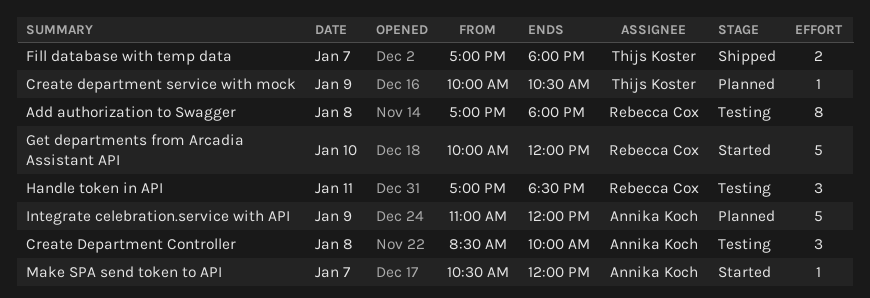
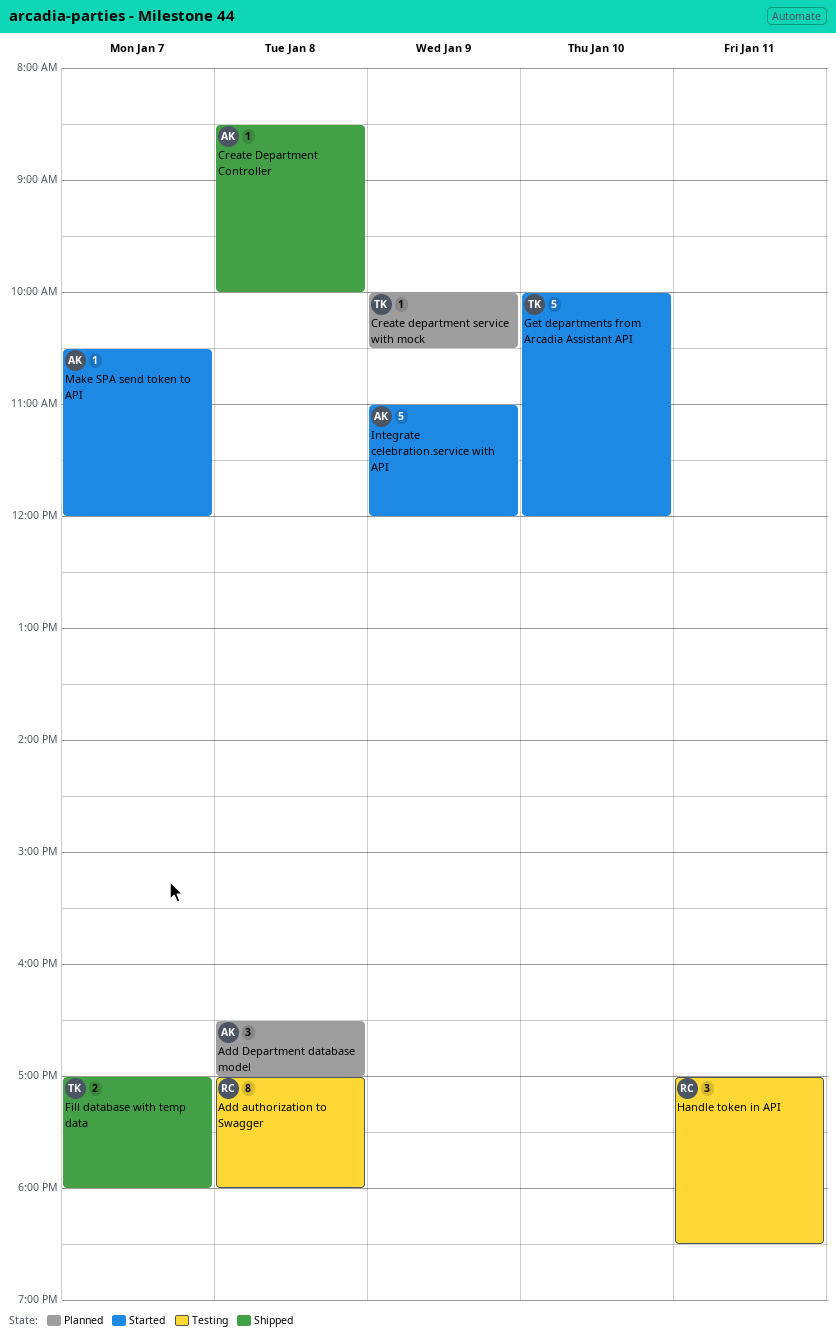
Add Department database model: none -> present
Create Department Controller, status: Testing -> Shipped
Create Department Controller, estimate: 3 -> 1
Get departments from Arcadia Assistant API, owner: Rebecca Cox -> Thijs Koster
Integrate celebration.service with API, status: Planned -> Started

